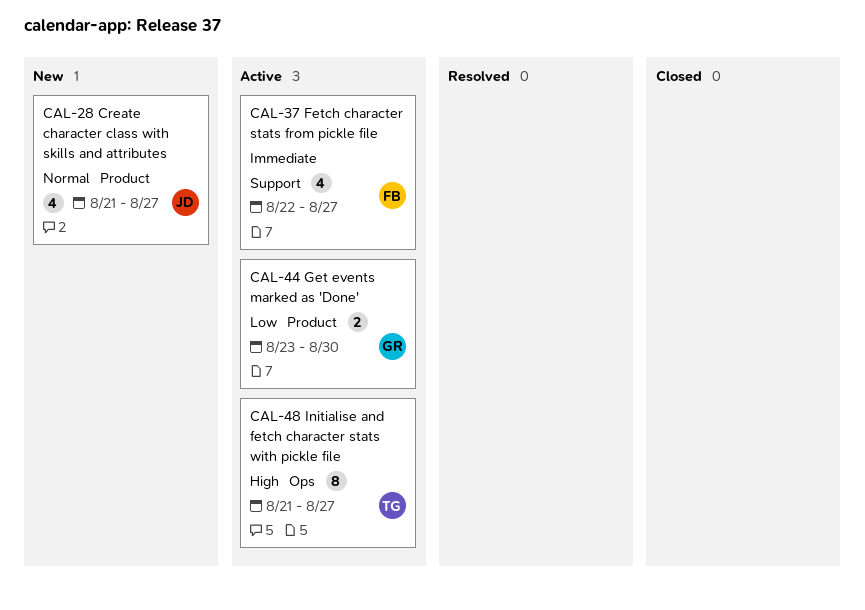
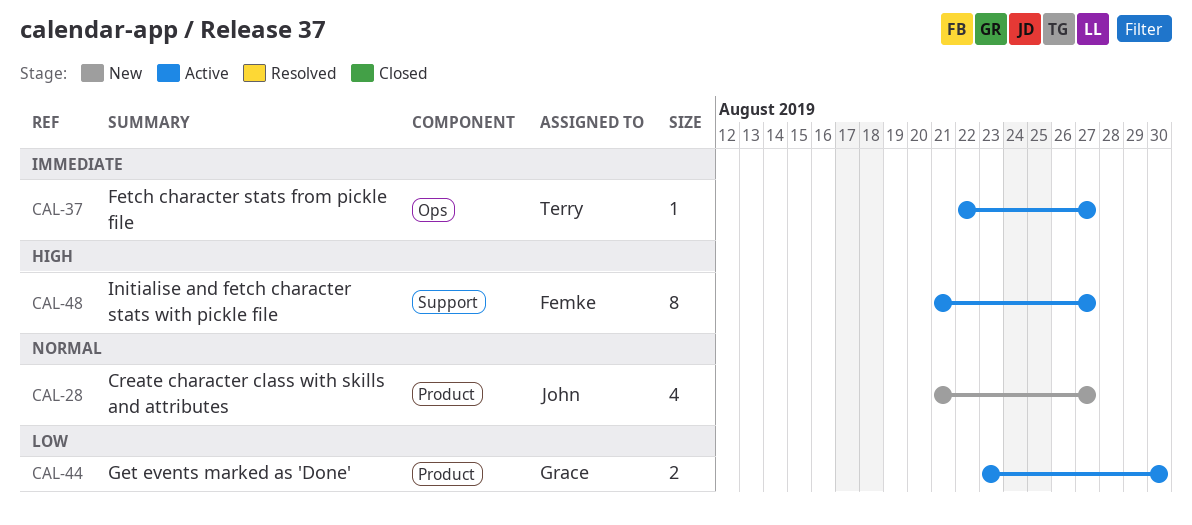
CAL-37, owner: Femke -> Terry
CAL-37, label: Support -> Ops
CAL-37, estimate: 4 -> 1
CAL-48, owner: Terry -> Femke
CAL-48, label: Ops -> Support

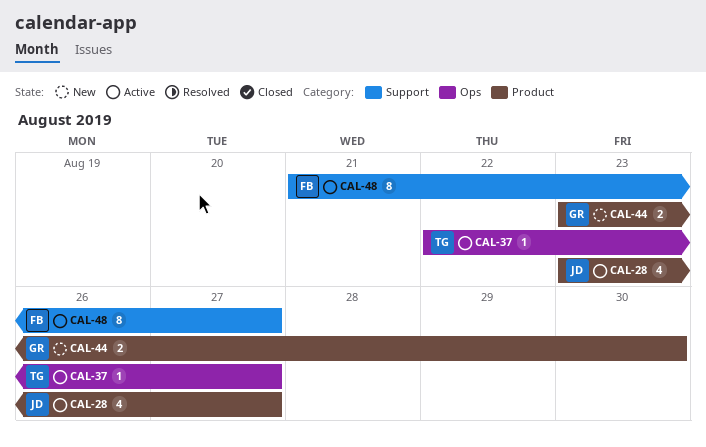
CAL-28, status: New -> Active
CAL-28, start: Aug 21 -> Aug 23
CAL-44, status: Active -> New

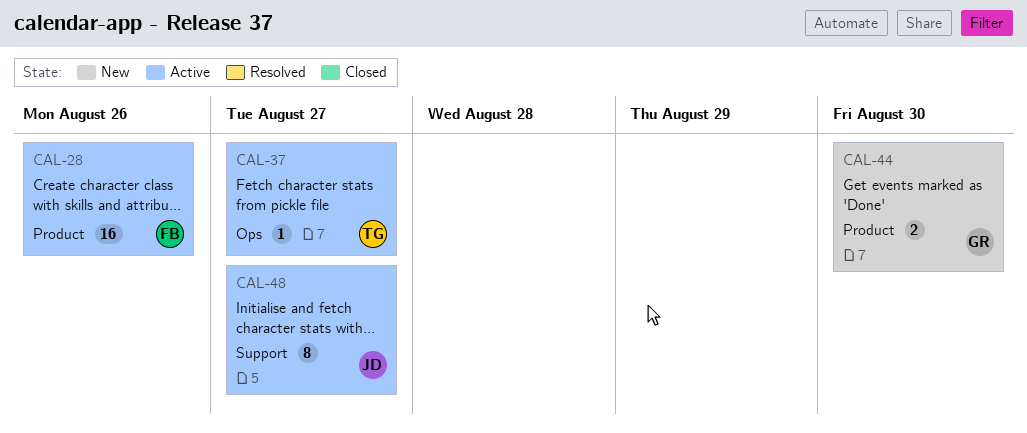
CAL-28, owner: JD -> FB
CAL-28, estimate: 4 -> 16
CAL-28, due: Aug 27 -> Aug 26
CAL-48, owner: FB -> JD

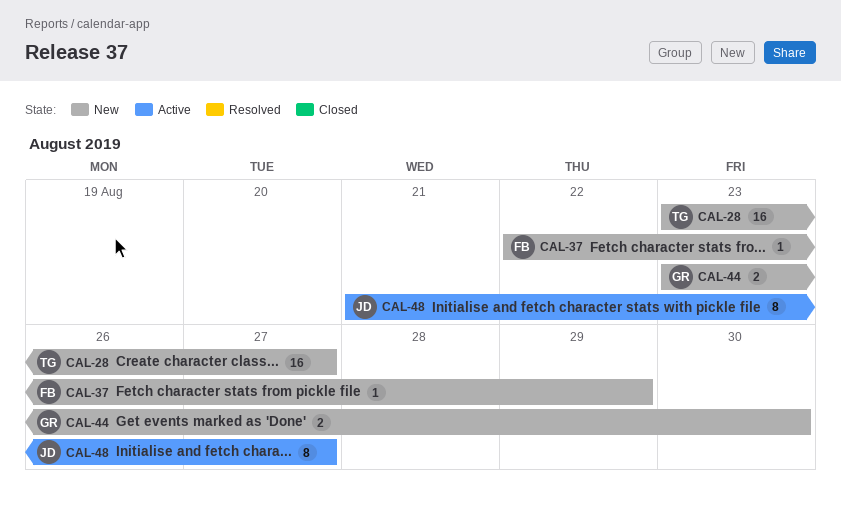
CAL-28, status: Active -> New
CAL-28, owner: FB -> TG
CAL-28, due: Aug 26 -> Aug 27
CAL-37, status: Active -> New
CAL-37, owner: TG -> FB
CAL-37, due: Aug 27 -> Aug 29

